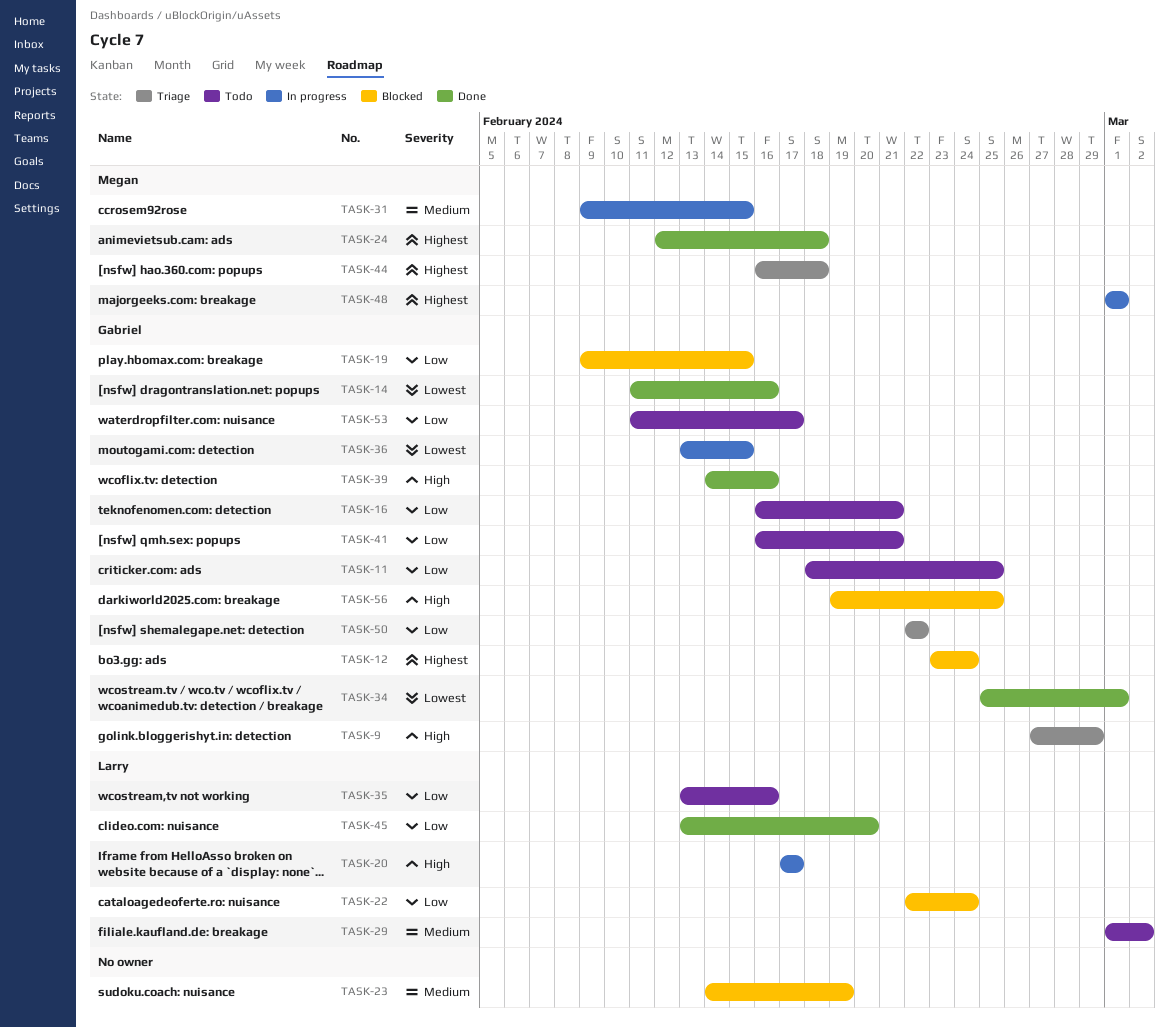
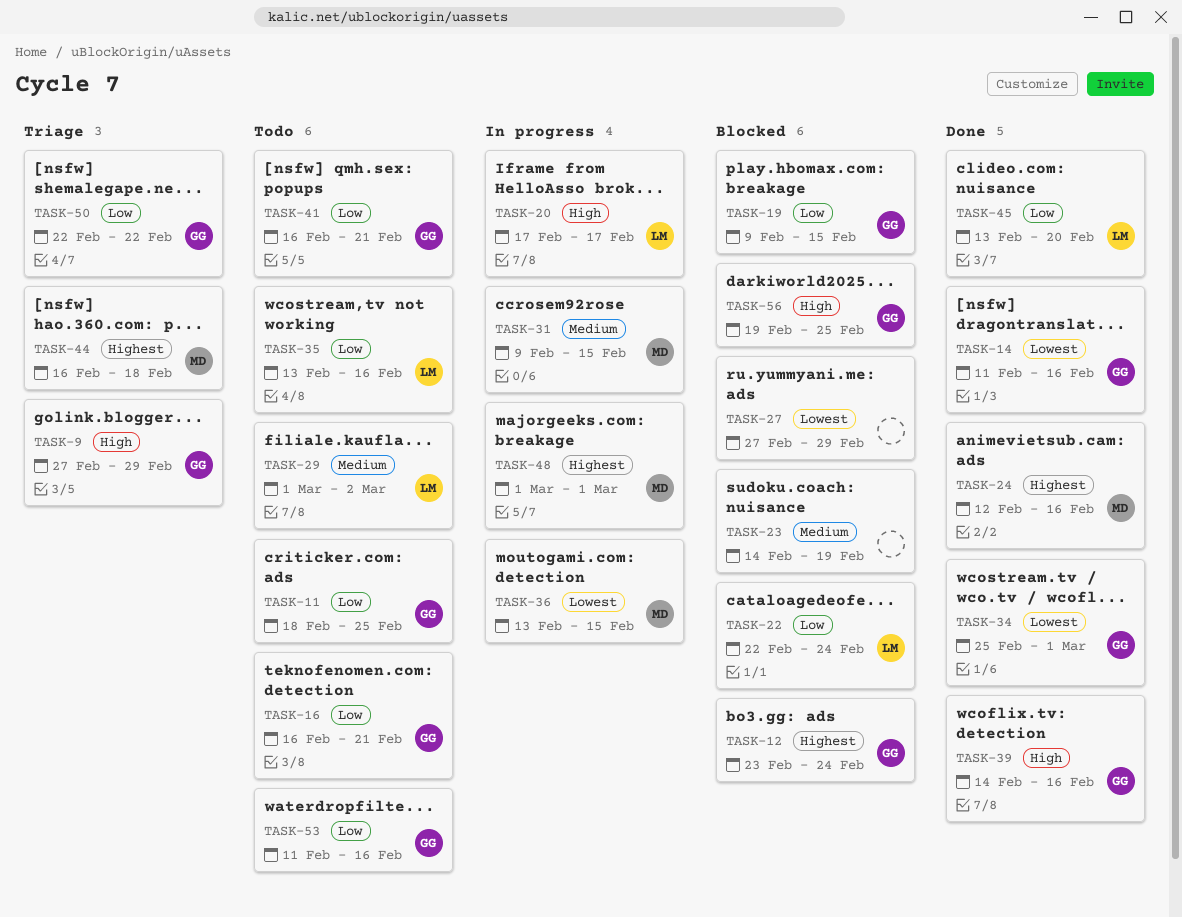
TASK-24, due: Feb 18 -> Feb 16
TASK-27: none -> present
TASK-36, owner: Gabriel -> Megan
TASK-53, due: Feb 17 -> Feb 16

